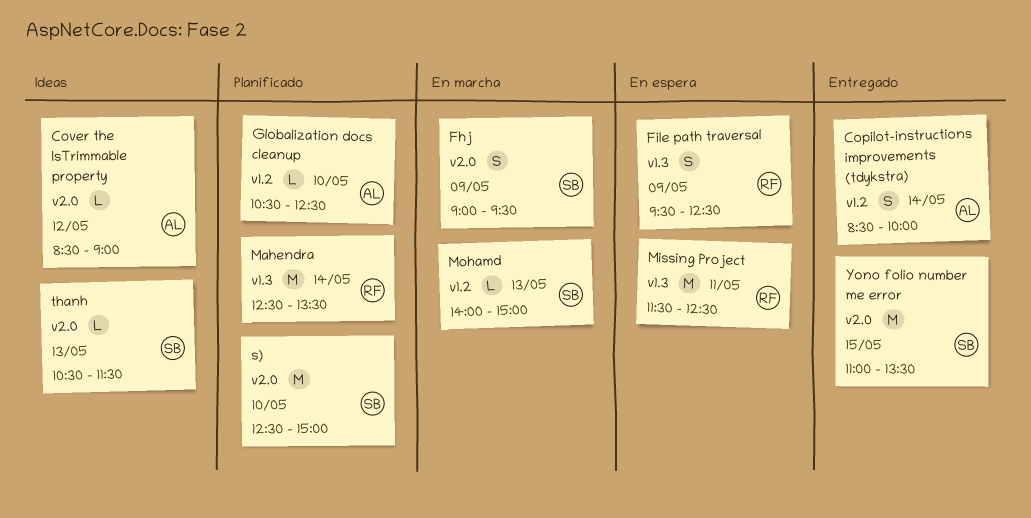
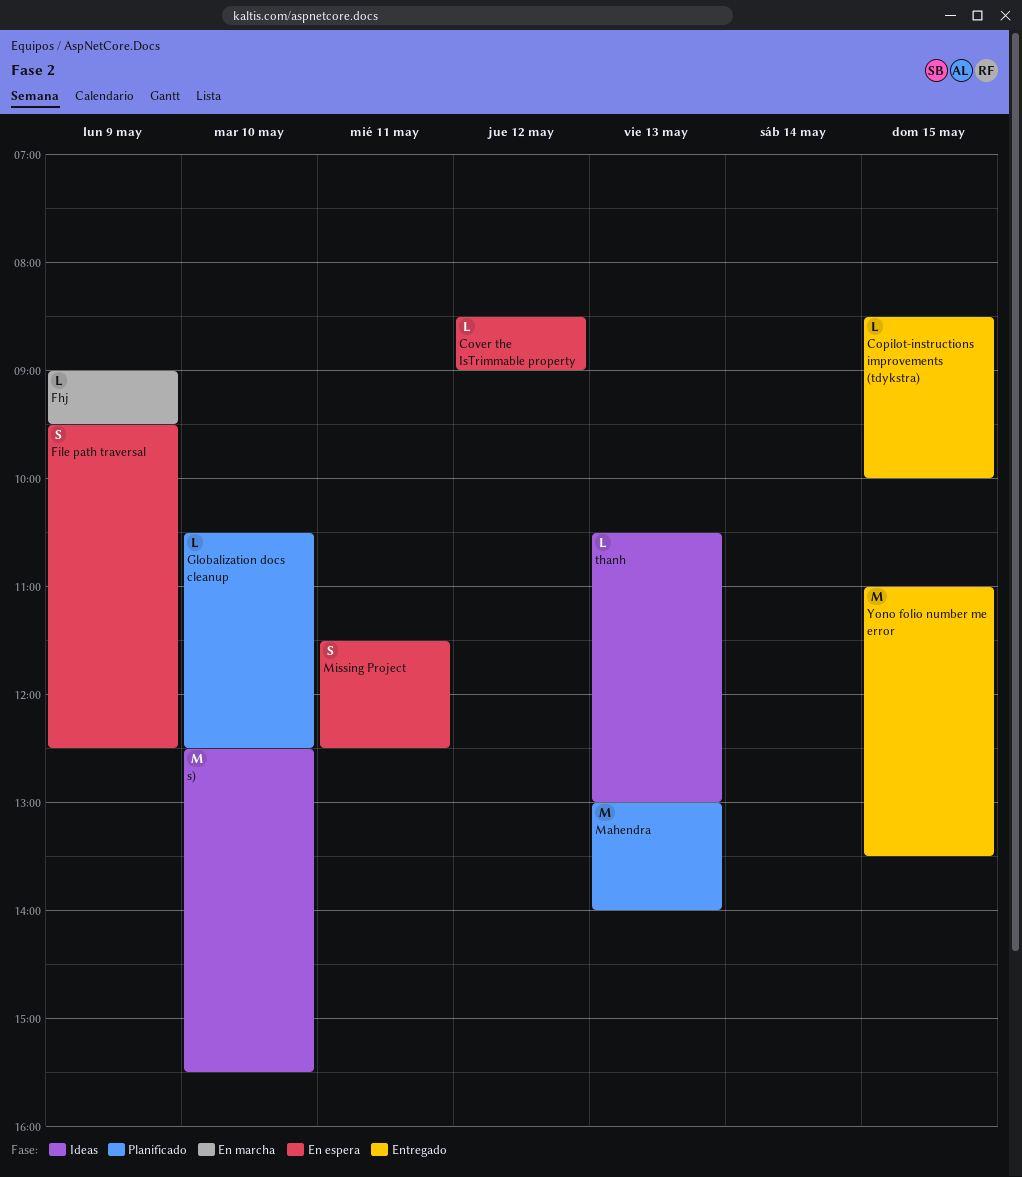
Copilot-instructions improvements (tdykstra), estimate: S -> L
Copilot-instructions improvements (tdykstra), day: May 14 -> May 15
Cover the IsTrimmable property, status: Ideas -> En espera
Fhj, estimate: S -> L
Mahendra, day: May 14 -> May 13
Mahendra, begins: 12:30 -> 13:00
Mahendra, ends: 13:30 -> 14:00
Missing Project, estimate: M -> S
Mohamd: present -> none
s), status: Planificado -> Ideas
s), ends: 15:00 -> 15:30
thanh, ends: 11:30 -> 13:00

